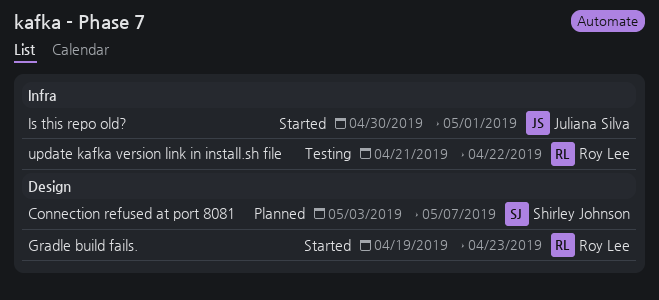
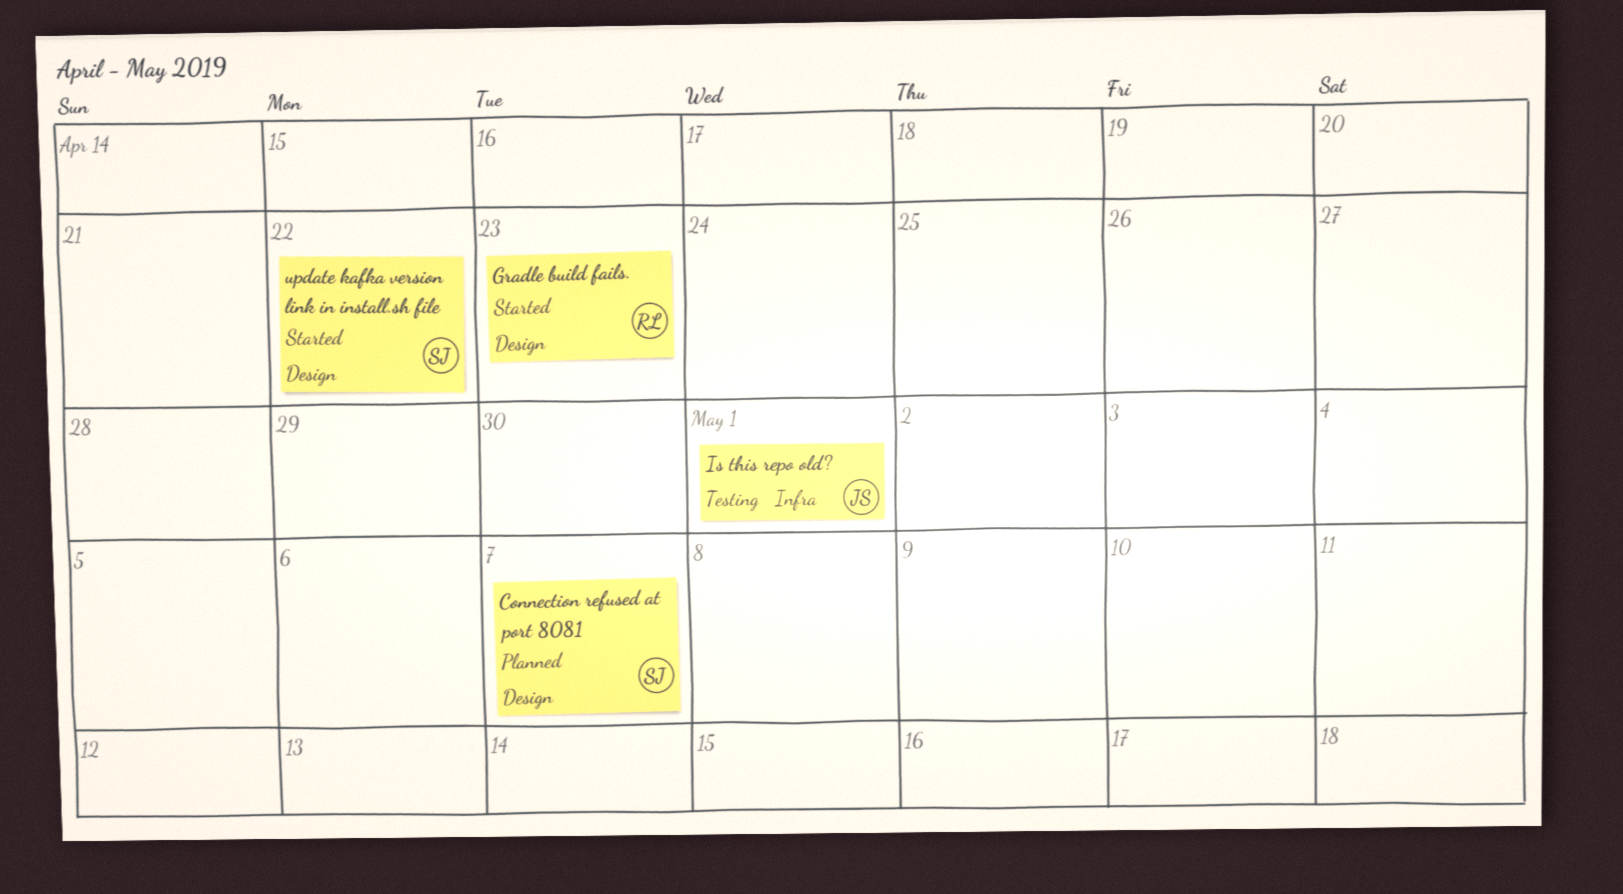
Is this repo old?, status: Started -> Testing
update kafka version link in install.sh file, status: Testing -> Started
update kafka version link in install.sh file, owner: Roy Lee -> Shirley Johnson
update kafka version link in install.sh file, label: Infra -> Design

